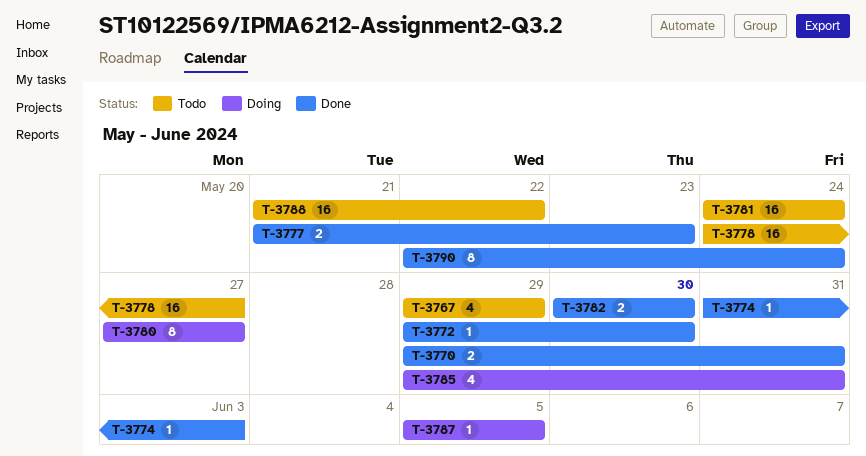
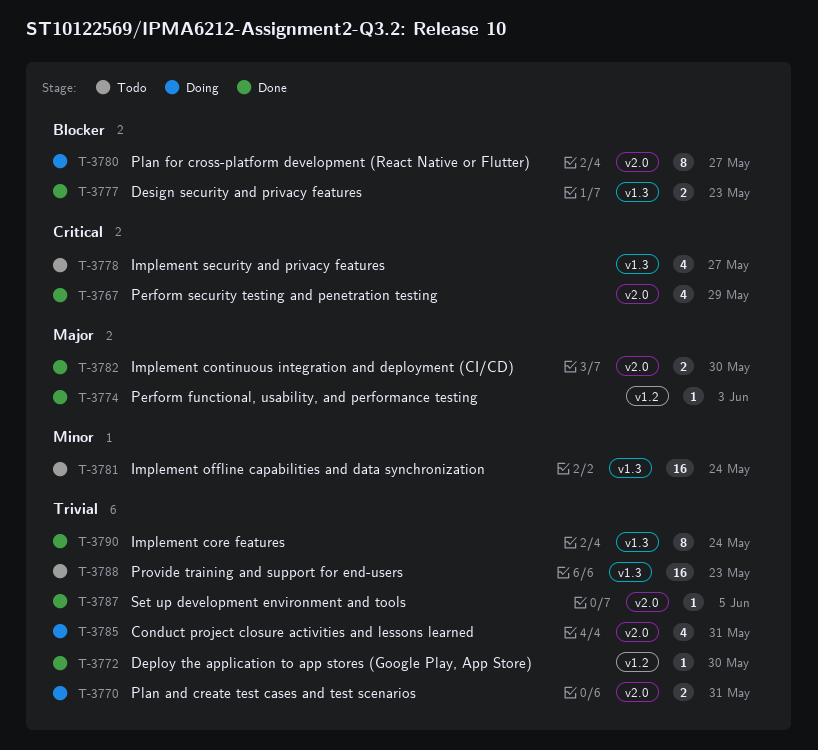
T-3767, status: Todo -> Done
T-3770, status: Done -> Doing
T-3778, estimate: 16 -> 4
T-3787, status: Doing -> Done
T-3788, due: May 22 -> May 23

